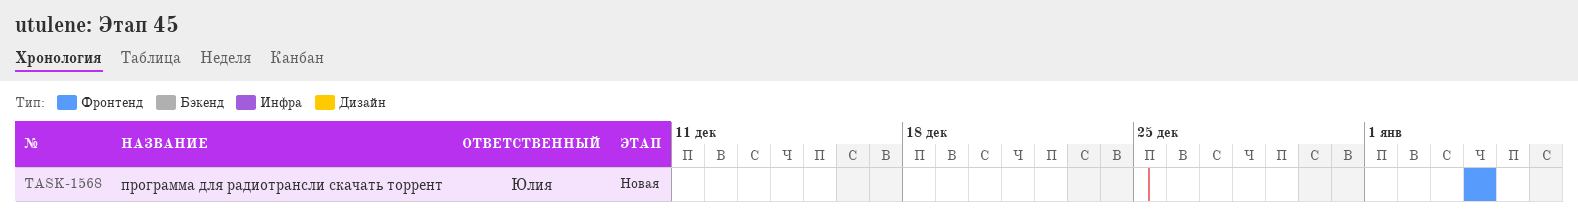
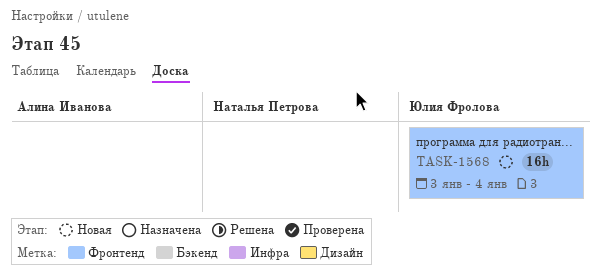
TASK-1568, start: Jan 4 -> Jan 3

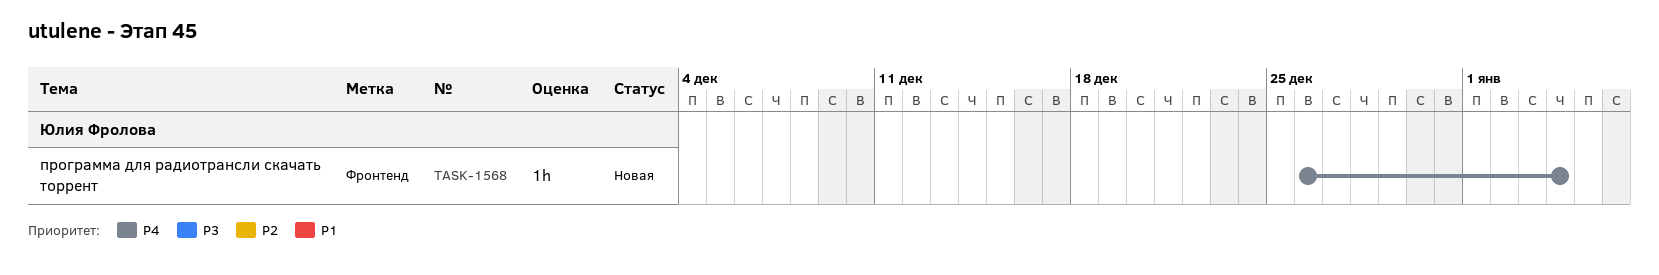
TASK-1568, estimate: 16h -> 1h
TASK-1568, start: Jan 3 -> Dec 26

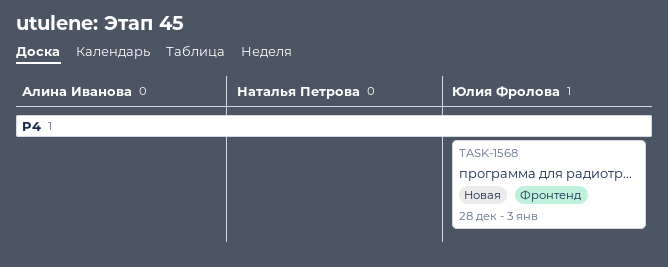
TASK-1568, start: Dec 26 -> Dec 28
TASK-1568, due: Jan 4 -> Jan 3

